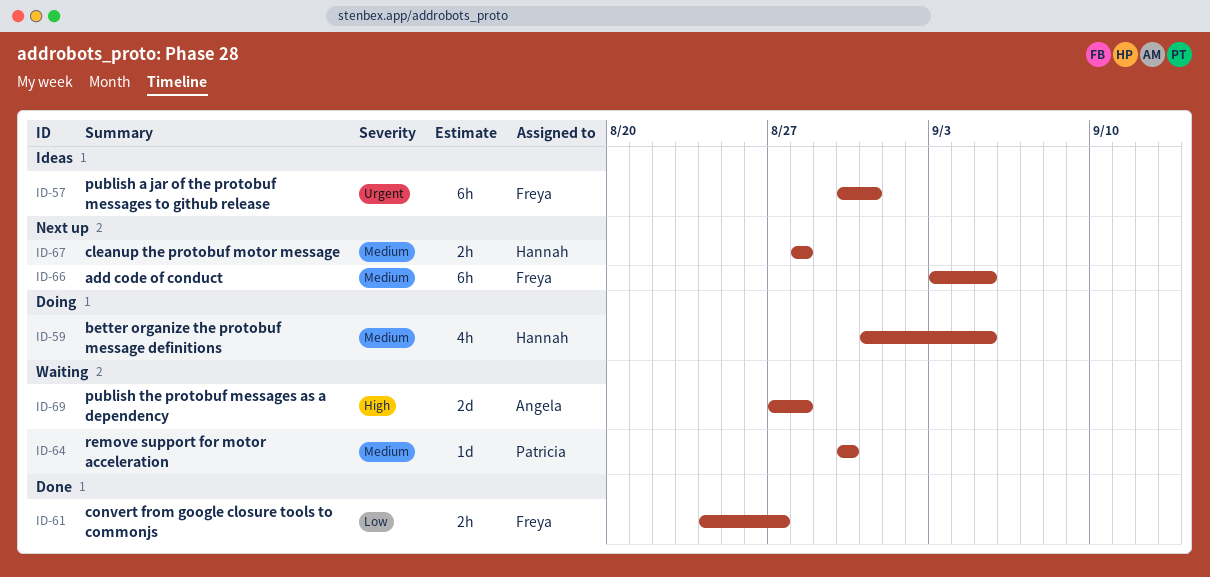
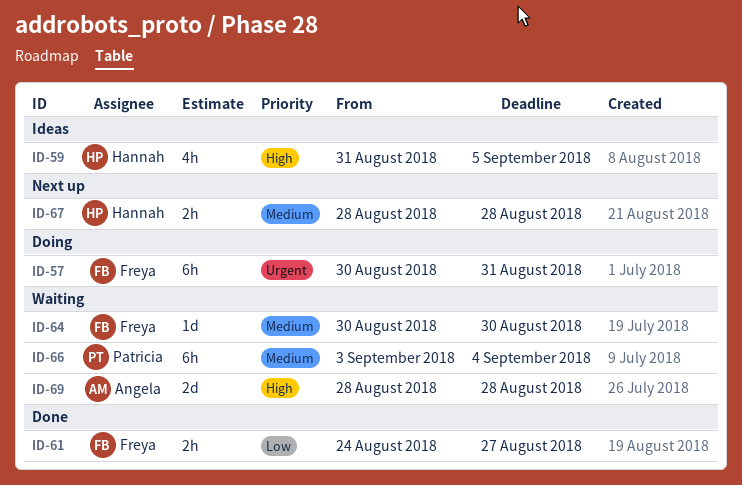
ID-57, status: Ideas -> Doing
ID-59, status: Doing -> Ideas
ID-59, priority: Medium -> High
ID-64, owner: Patricia -> Freya
ID-66, status: Next up -> Waiting
ID-66, owner: Freya -> Patricia
ID-66, due: Sep 5 -> Sep 4
ID-69, start: Aug 27 -> Aug 28

